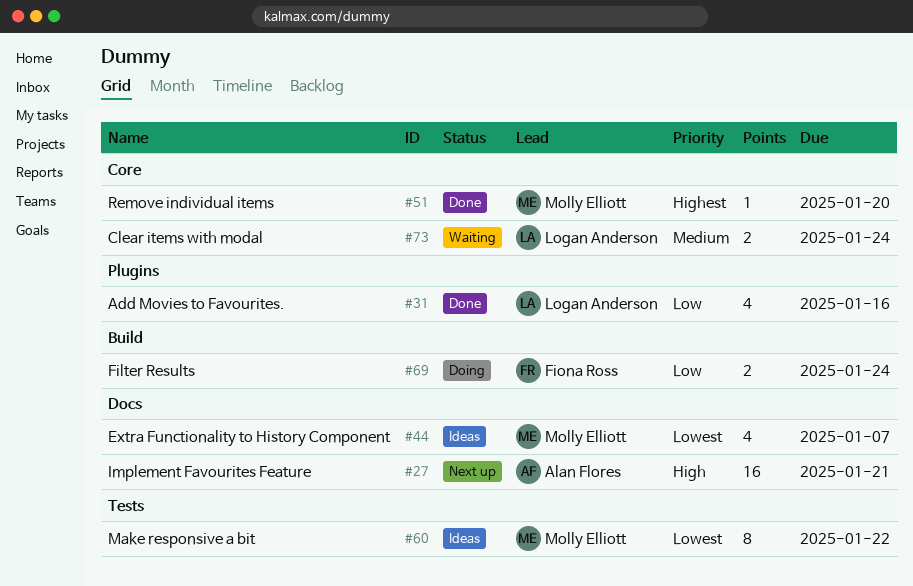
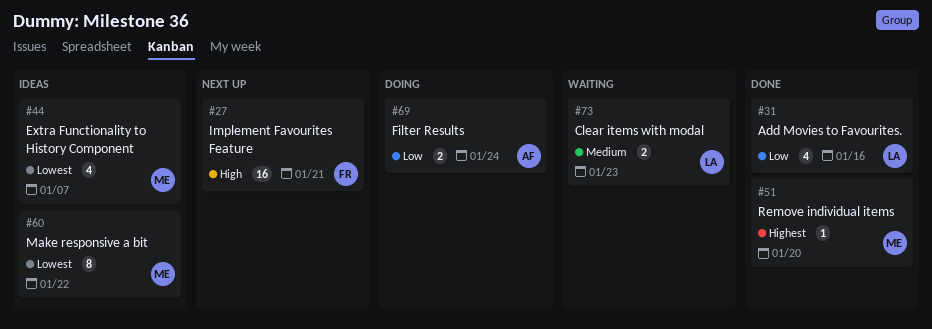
#27, owner: Alan Flores -> Fiona Ross
#69, owner: Fiona Ross -> Alan Flores
#73, due: Jan 24 -> Jan 23

